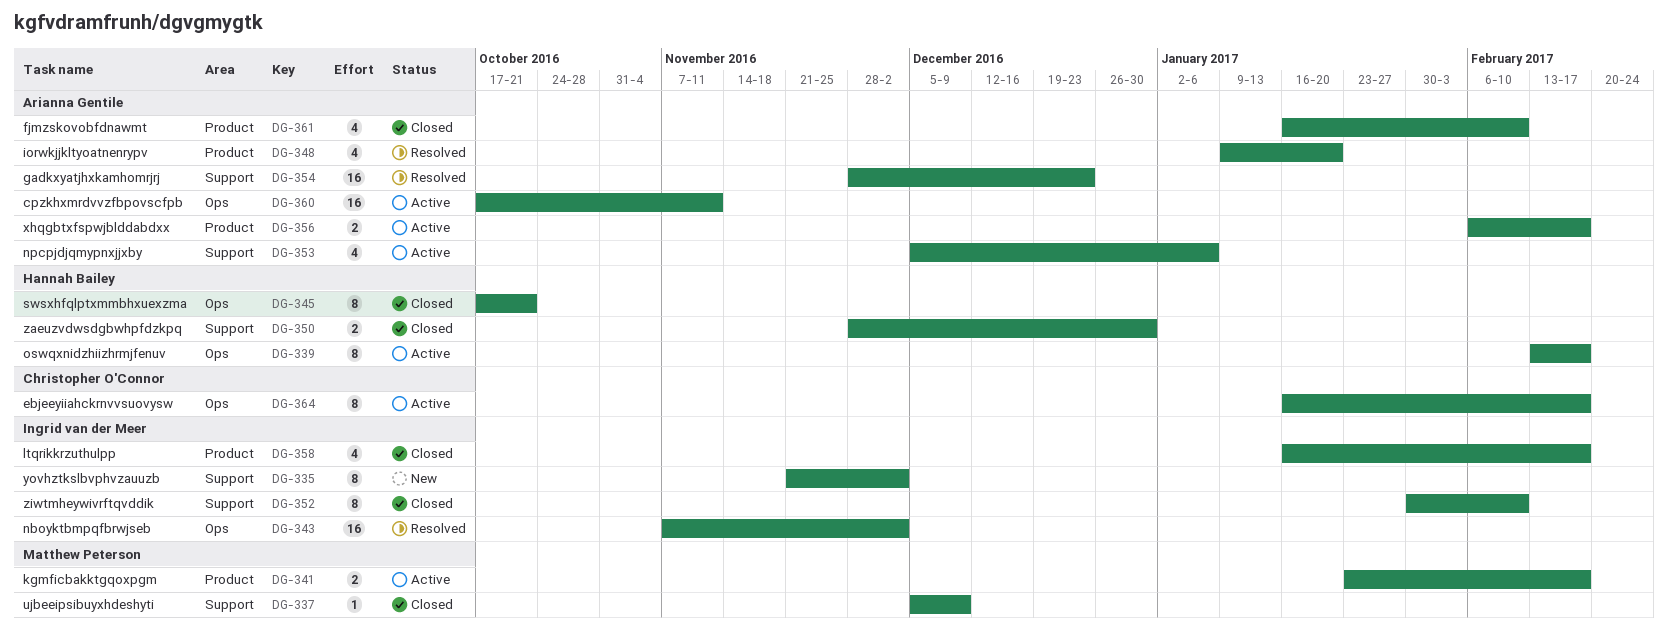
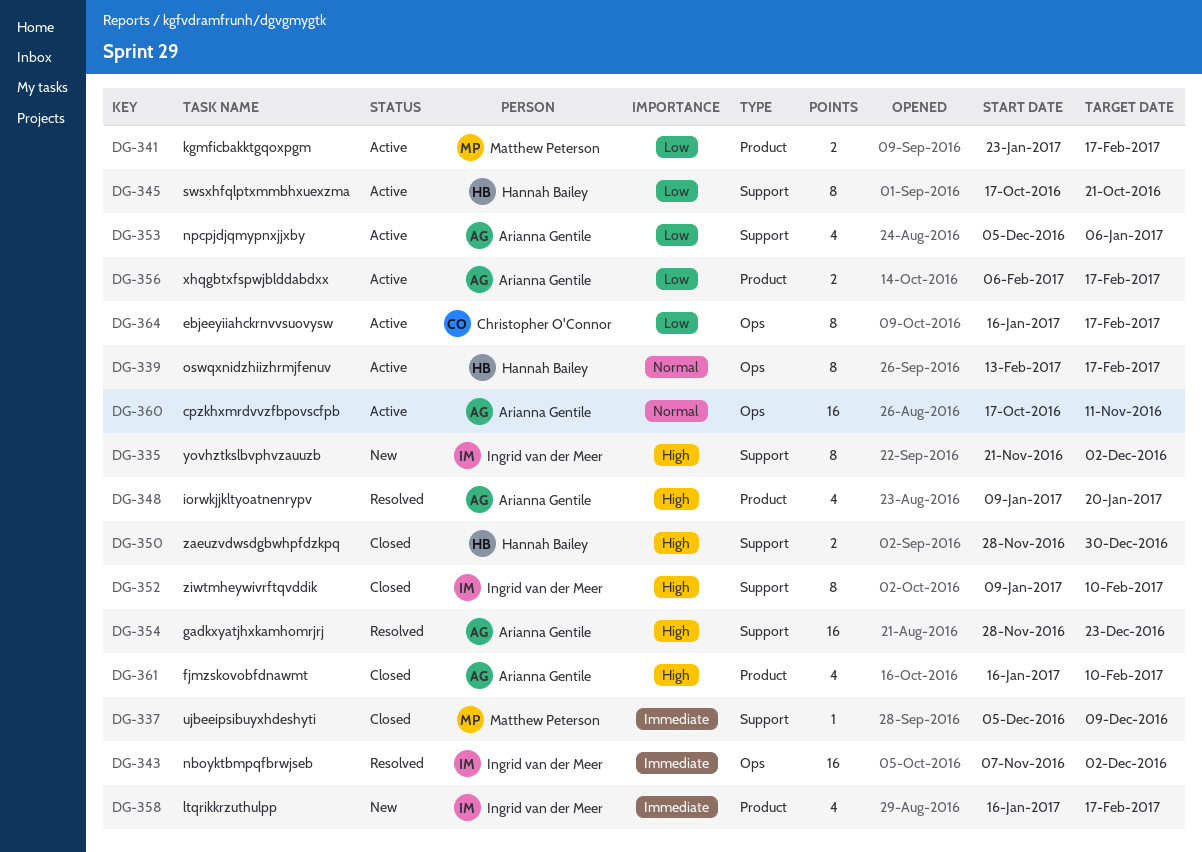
DG-345, status: Closed -> Active
DG-345, label: Ops -> Support
DG-352, start: Jan 30 -> Jan 9
DG-358, status: Closed -> New

